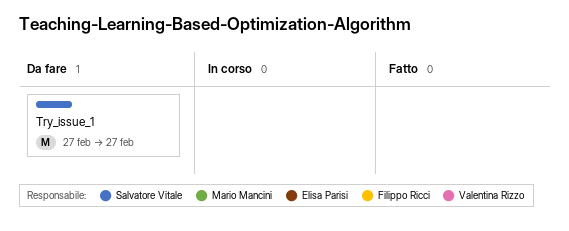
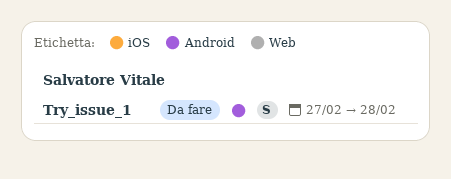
Try_issue_1, estimate: M -> S
Try_issue_1, due: Feb 27 -> Feb 28

